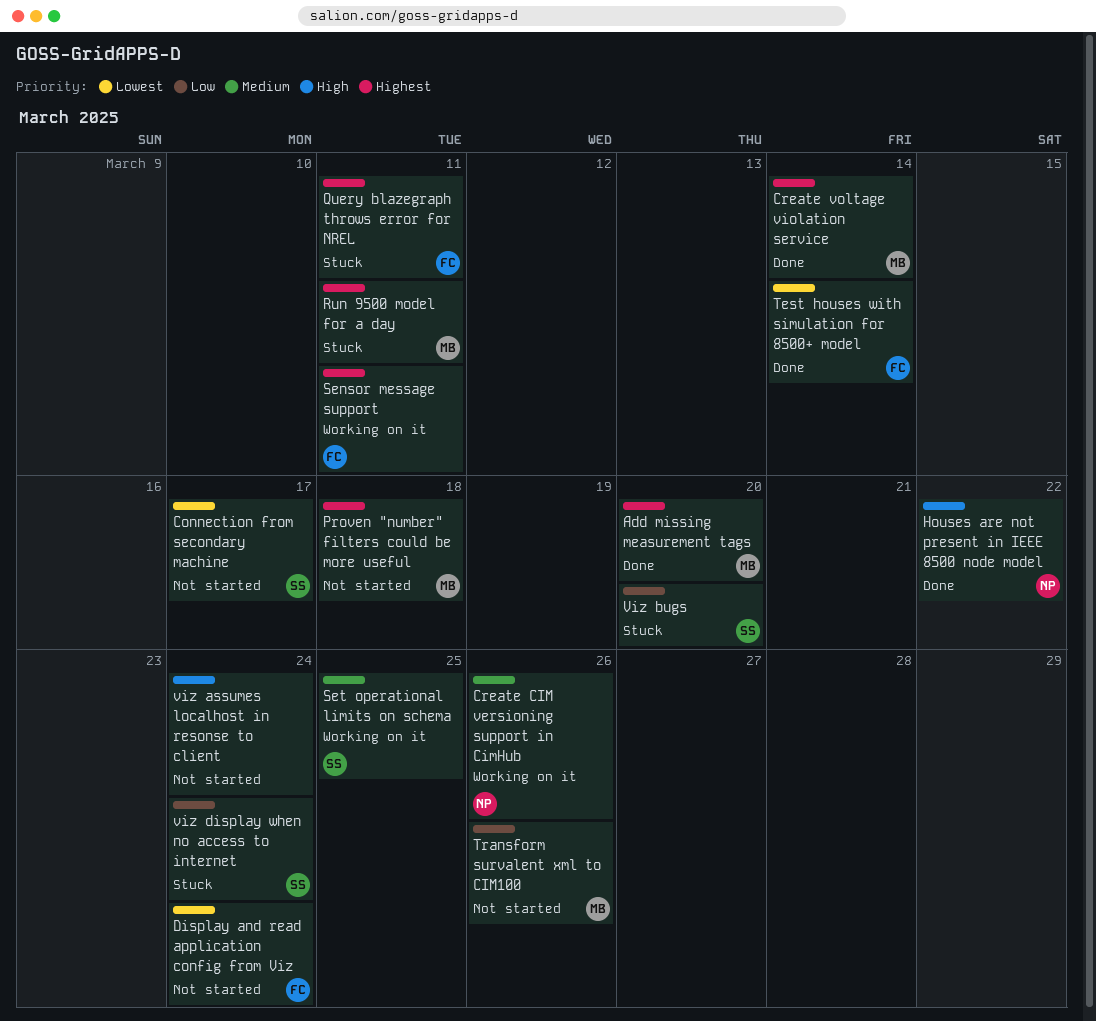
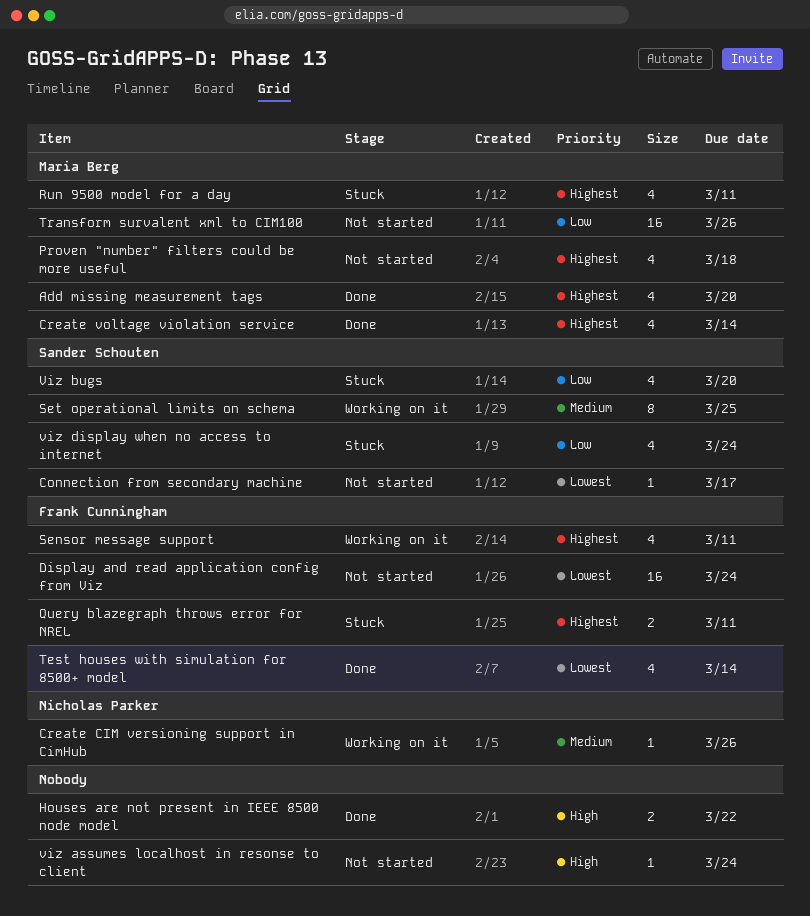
Houses are not present in IEEE 8500 node model, owner: Nicholas Parker -> none

